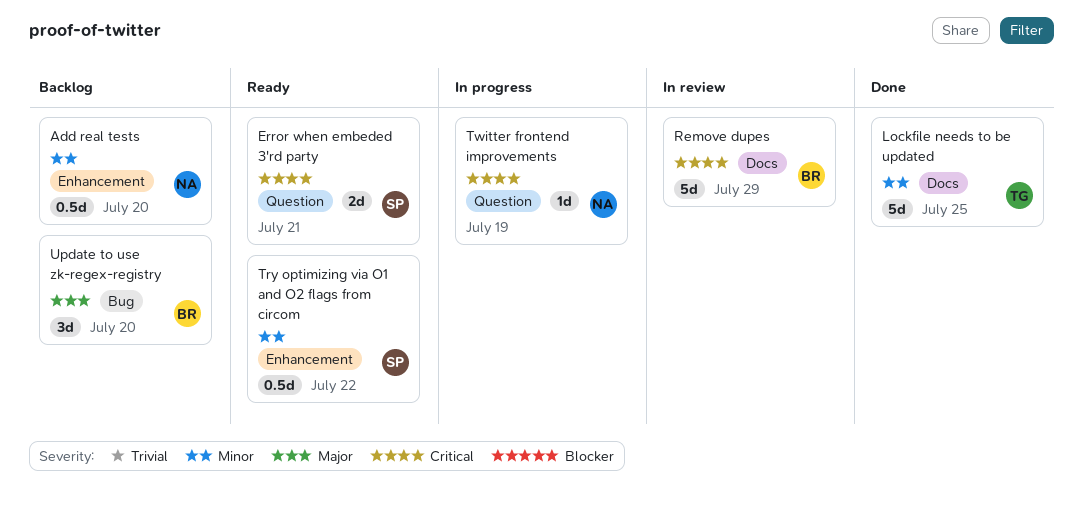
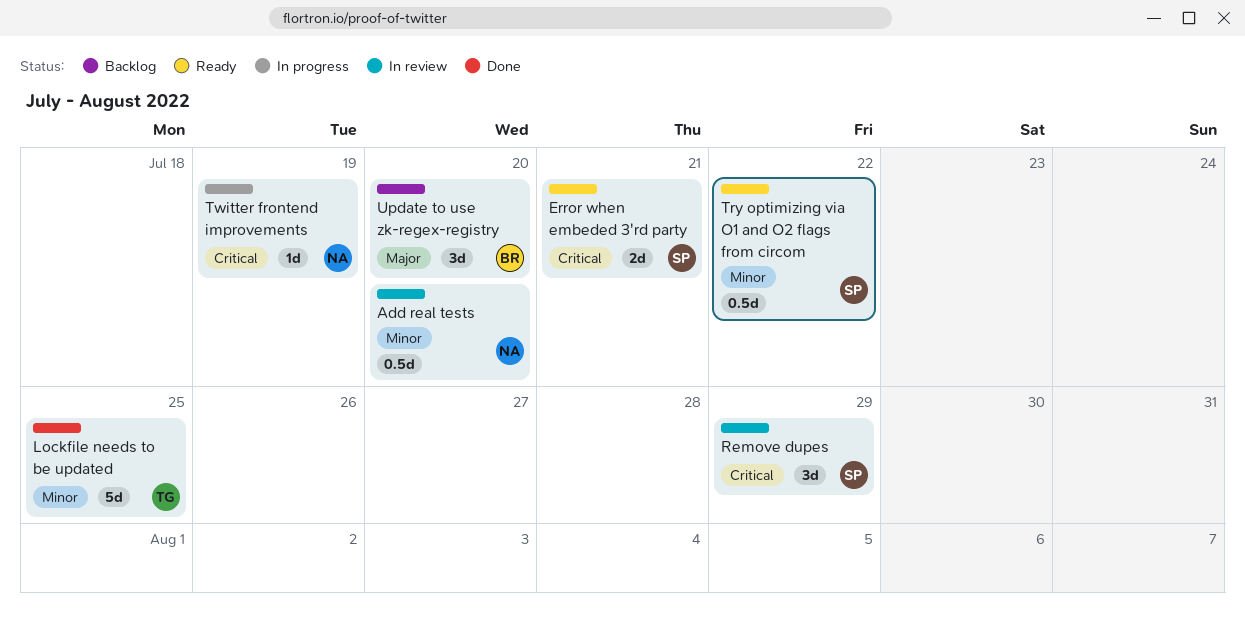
Add real tests, status: Backlog -> In review
Remove dupes, owner: BR -> SP
Remove dupes, estimate: 5d -> 3d

